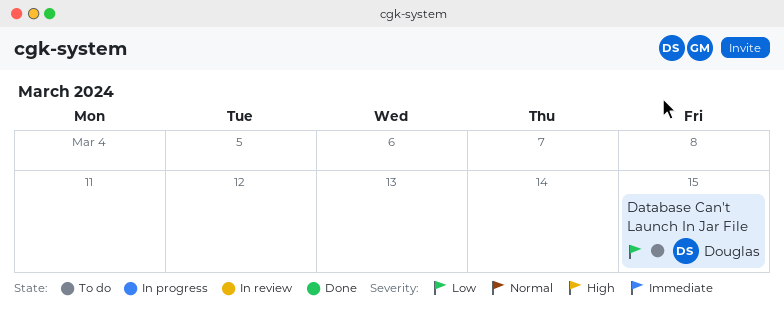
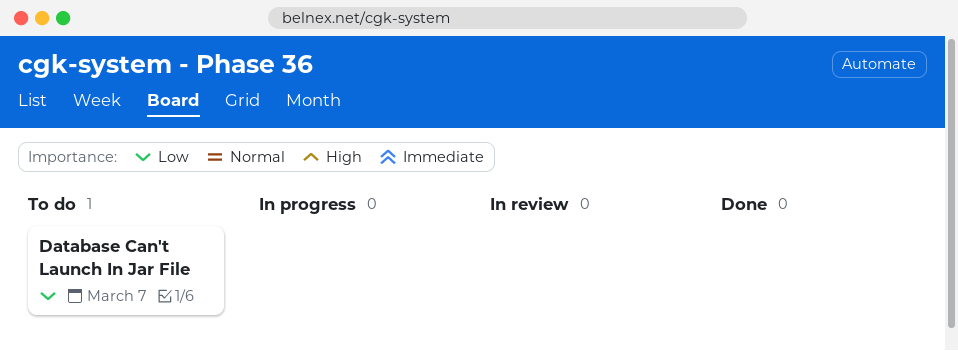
Database Can't Launch In Jar File, due: Mar 15 -> Mar 7

